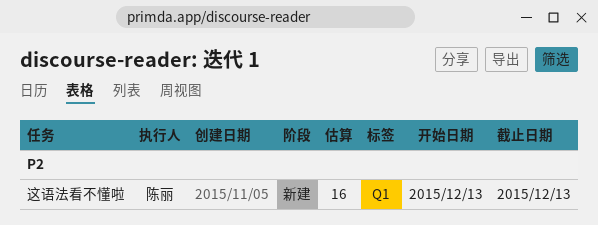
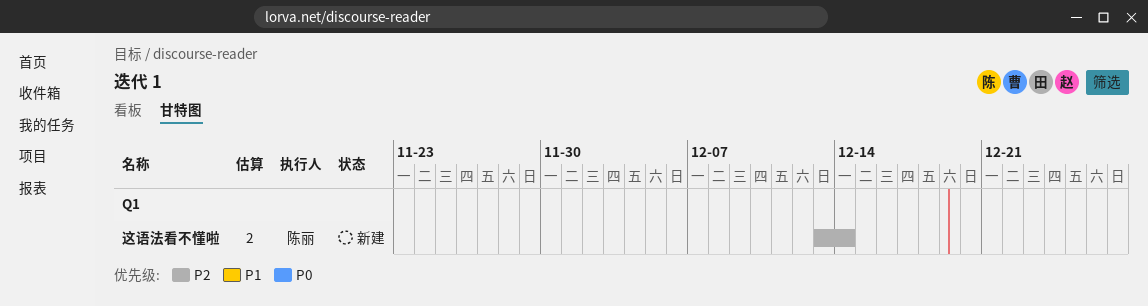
这语法看不懂啦, estimate: 16 -> 2
这语法看不懂啦, due: Dec 13 -> Dec 14

